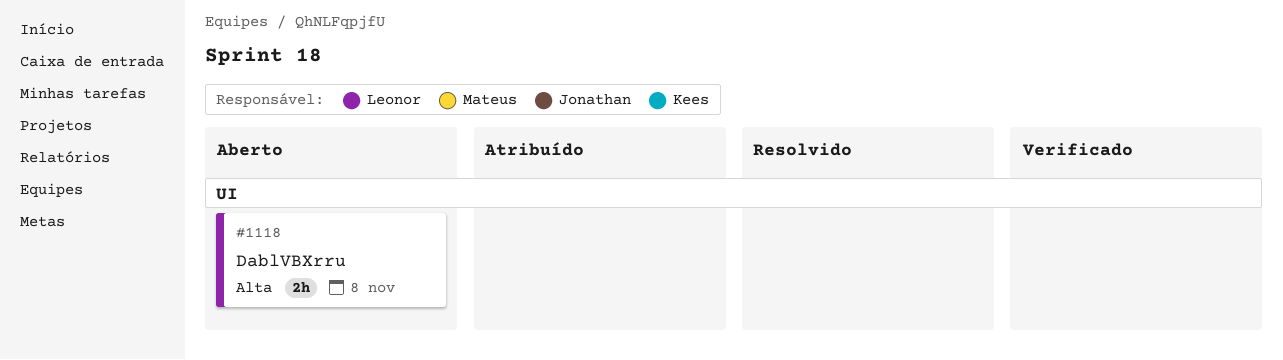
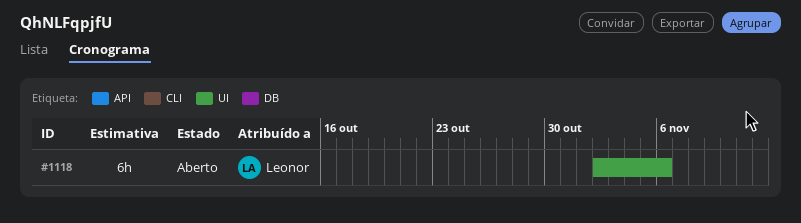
#1118, estimate: 2h -> 6h
#1118, due: Nov 8 -> Nov 6

